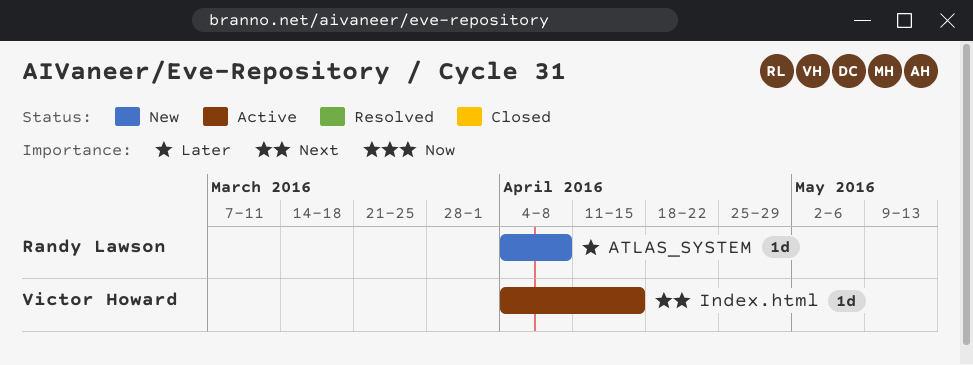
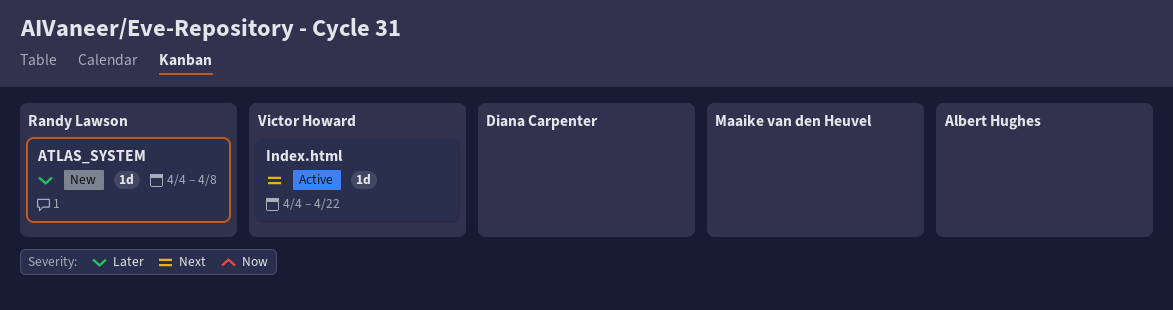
Index.html, due: Apr 15 -> Apr 22

